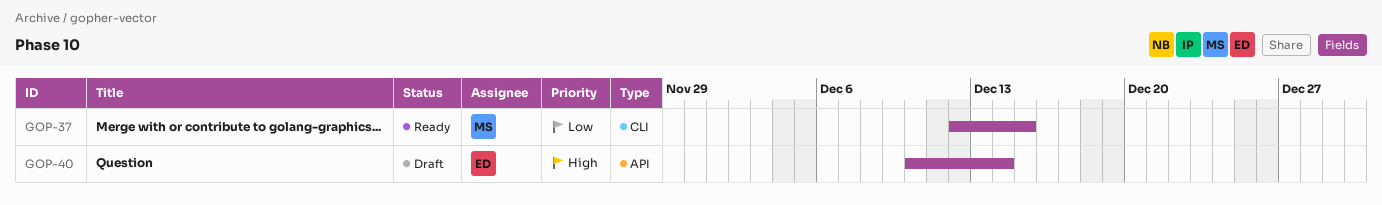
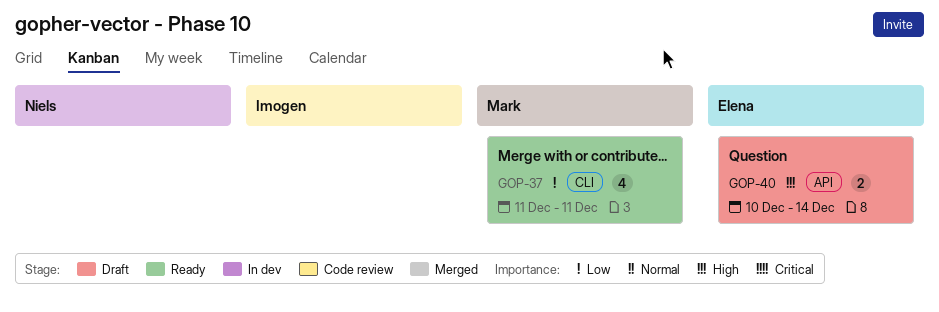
GOP-37, start: Dec 12 -> Dec 11
GOP-37, due: Dec 15 -> Dec 11

